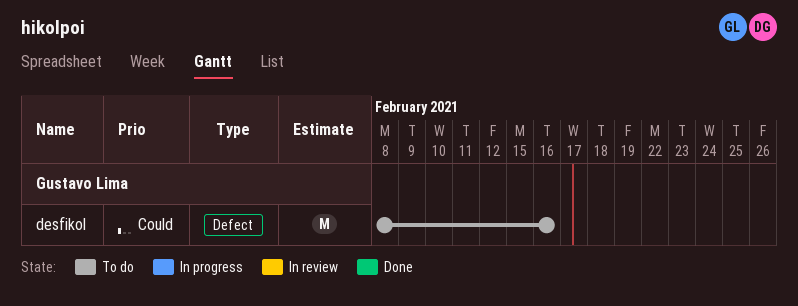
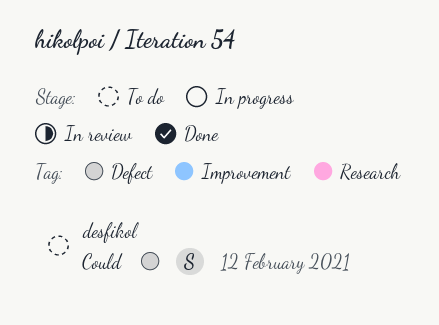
desfikol, estimate: M -> S
desfikol, due: Feb 16 -> Feb 12

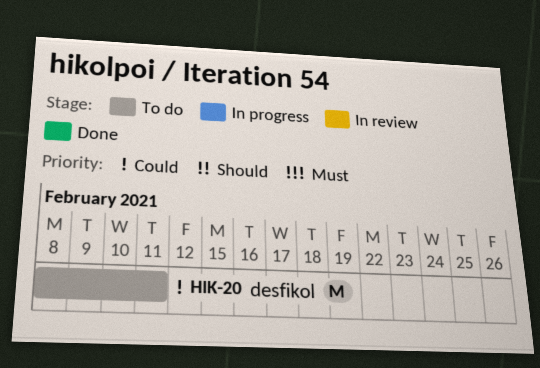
desfikol, estimate: S -> M
desfikol, due: Feb 12 -> Feb 11

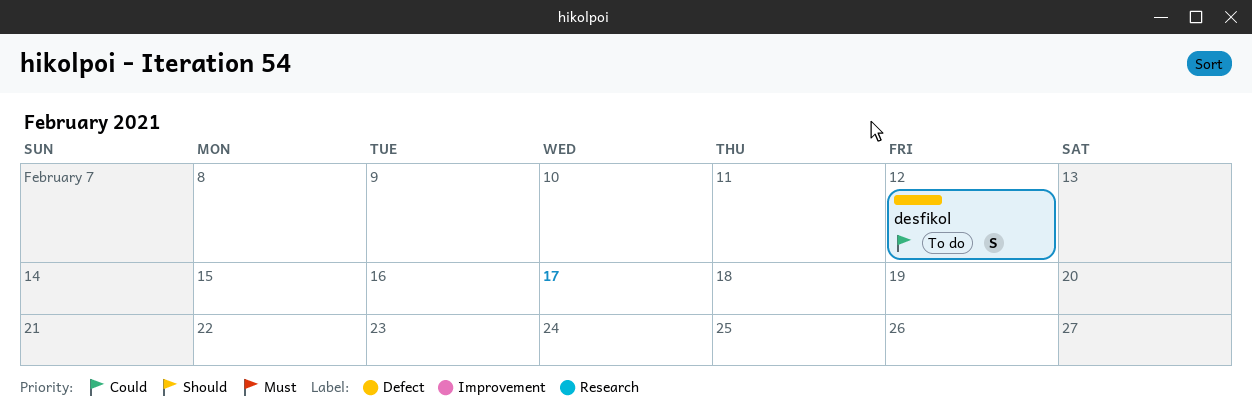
desfikol, estimate: M -> S
desfikol, due: Feb 11 -> Feb 12

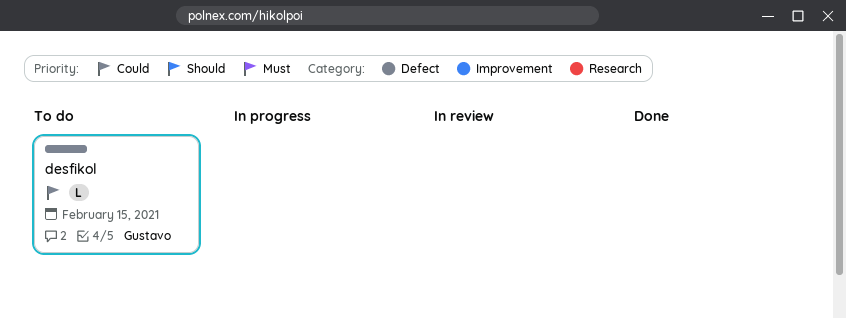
desfikol, estimate: S -> L
desfikol, due: Feb 12 -> Feb 15

